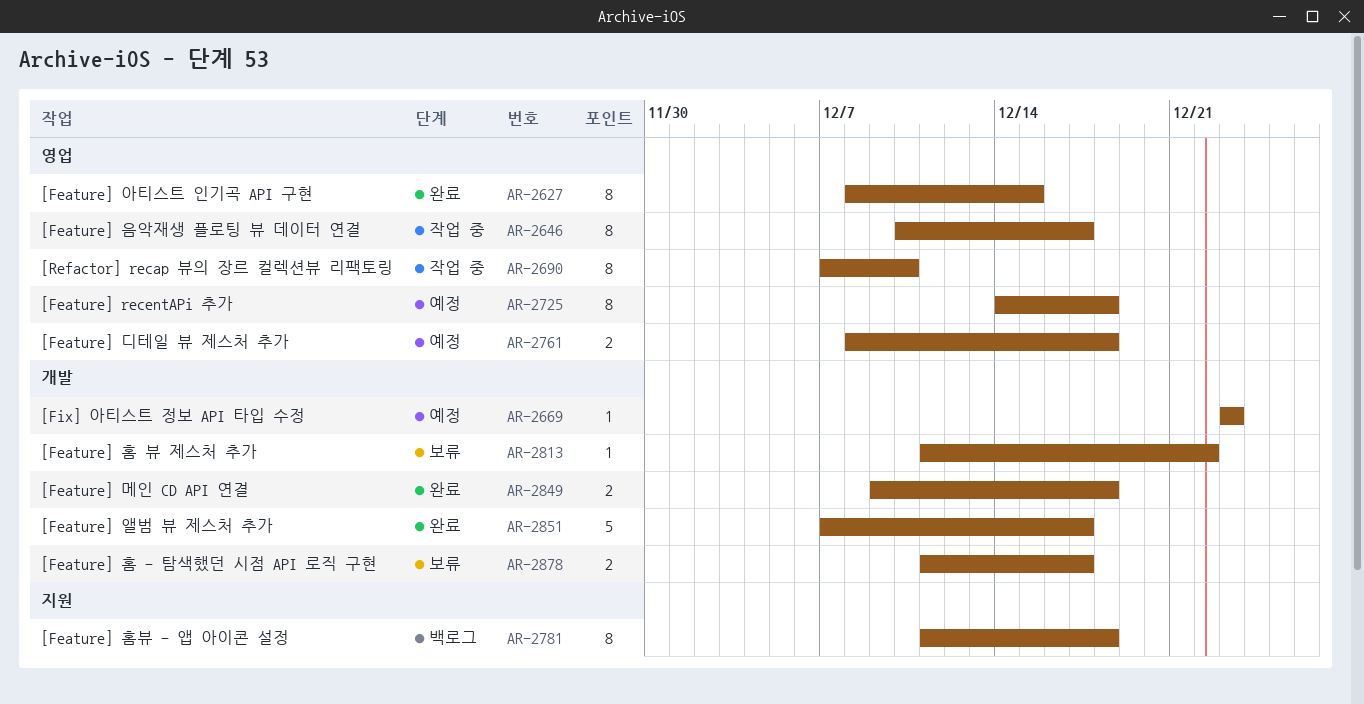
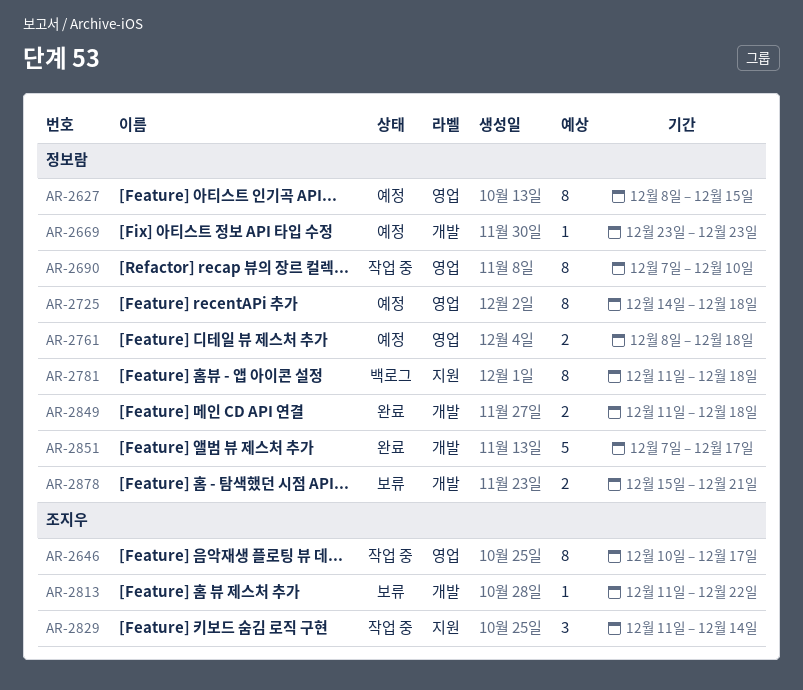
AR-2627, status: 완료 -> 예정
AR-2829: none -> present
AR-2849, start: Dec 9 -> Dec 11
AR-2878, start: Dec 11 -> Dec 15
AR-2878, due: Dec 17 -> Dec 21

